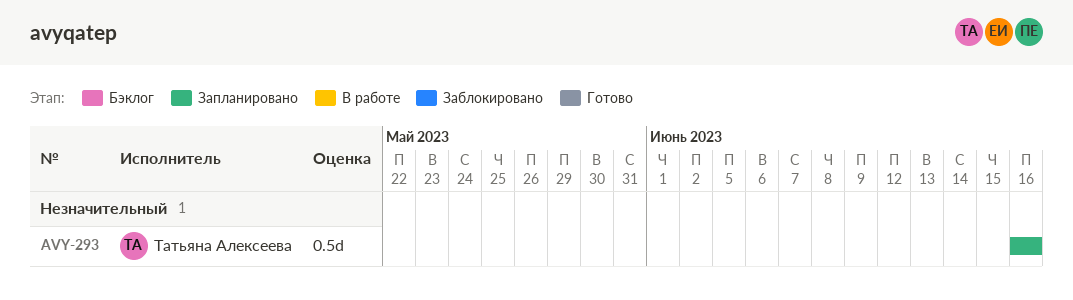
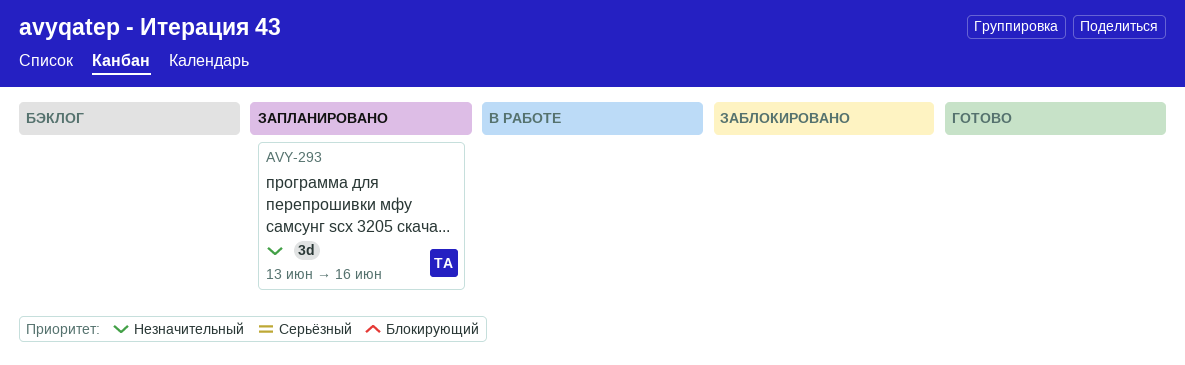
AVY-293, estimate: 0.5d -> 3d
AVY-293, start: Jun 16 -> Jun 13

